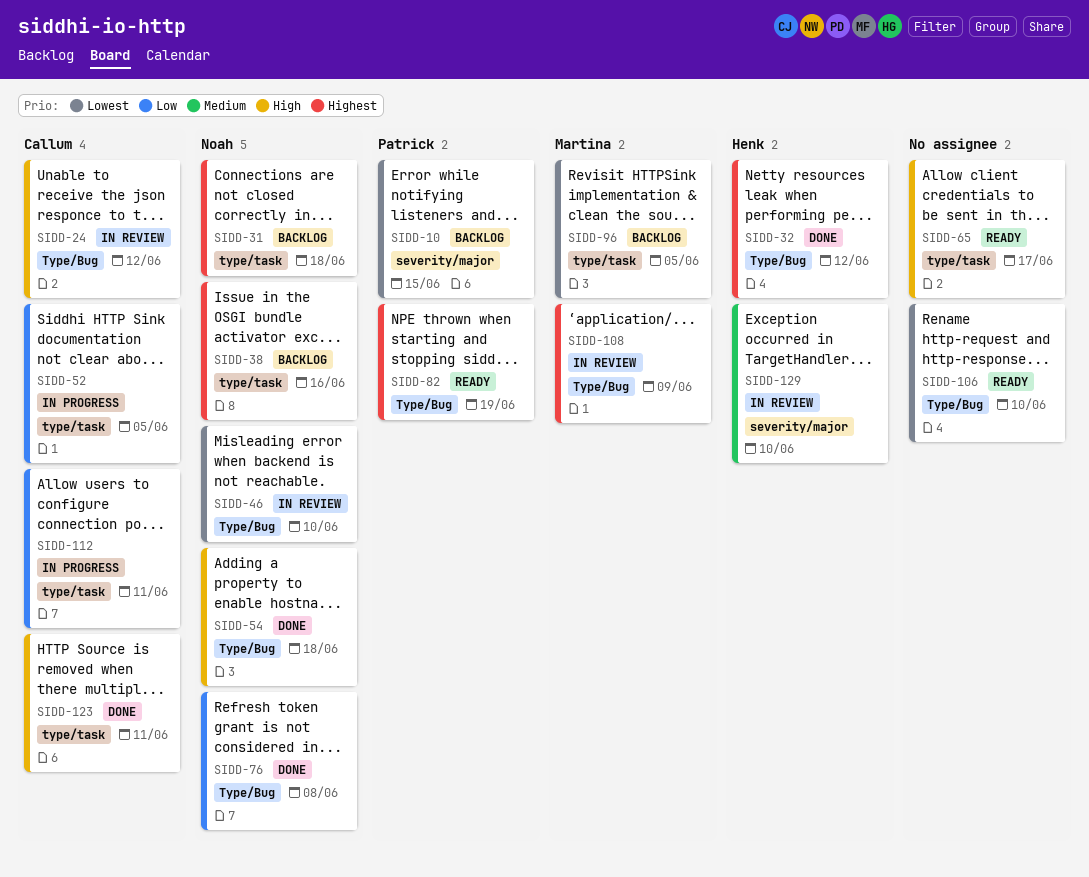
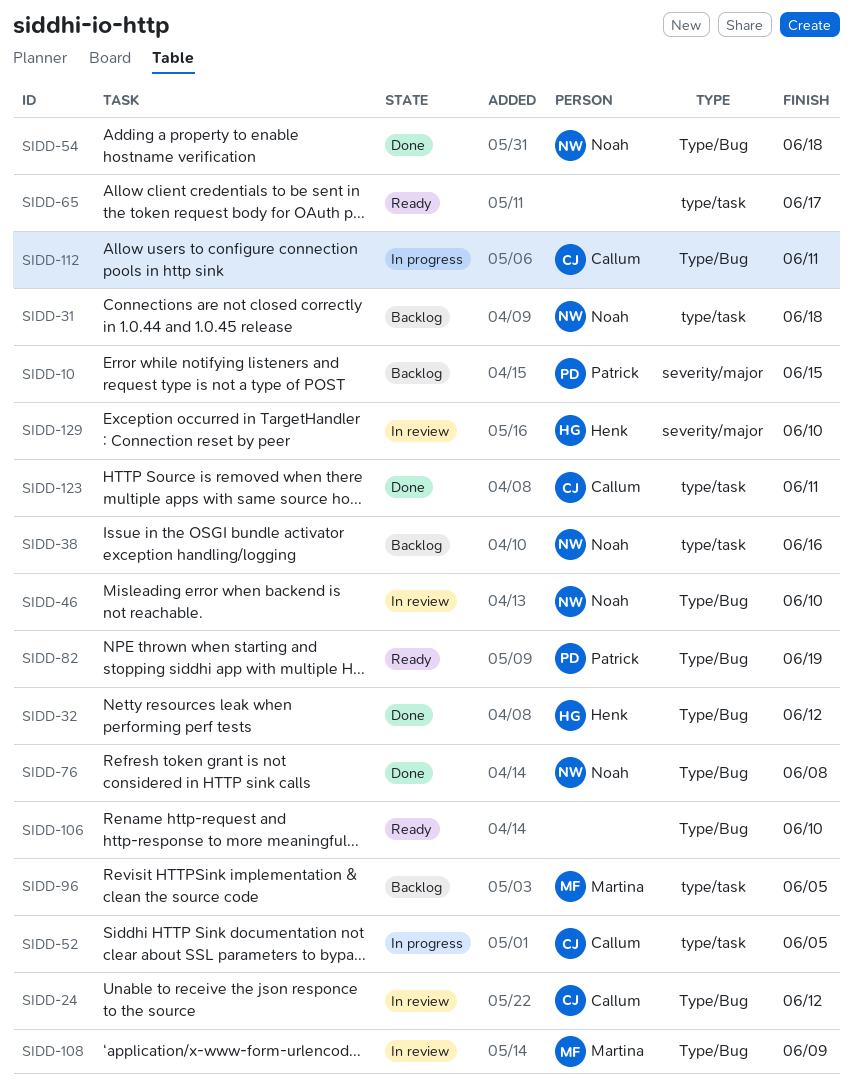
SIDD-112, label: type/task -> Type/Bug

